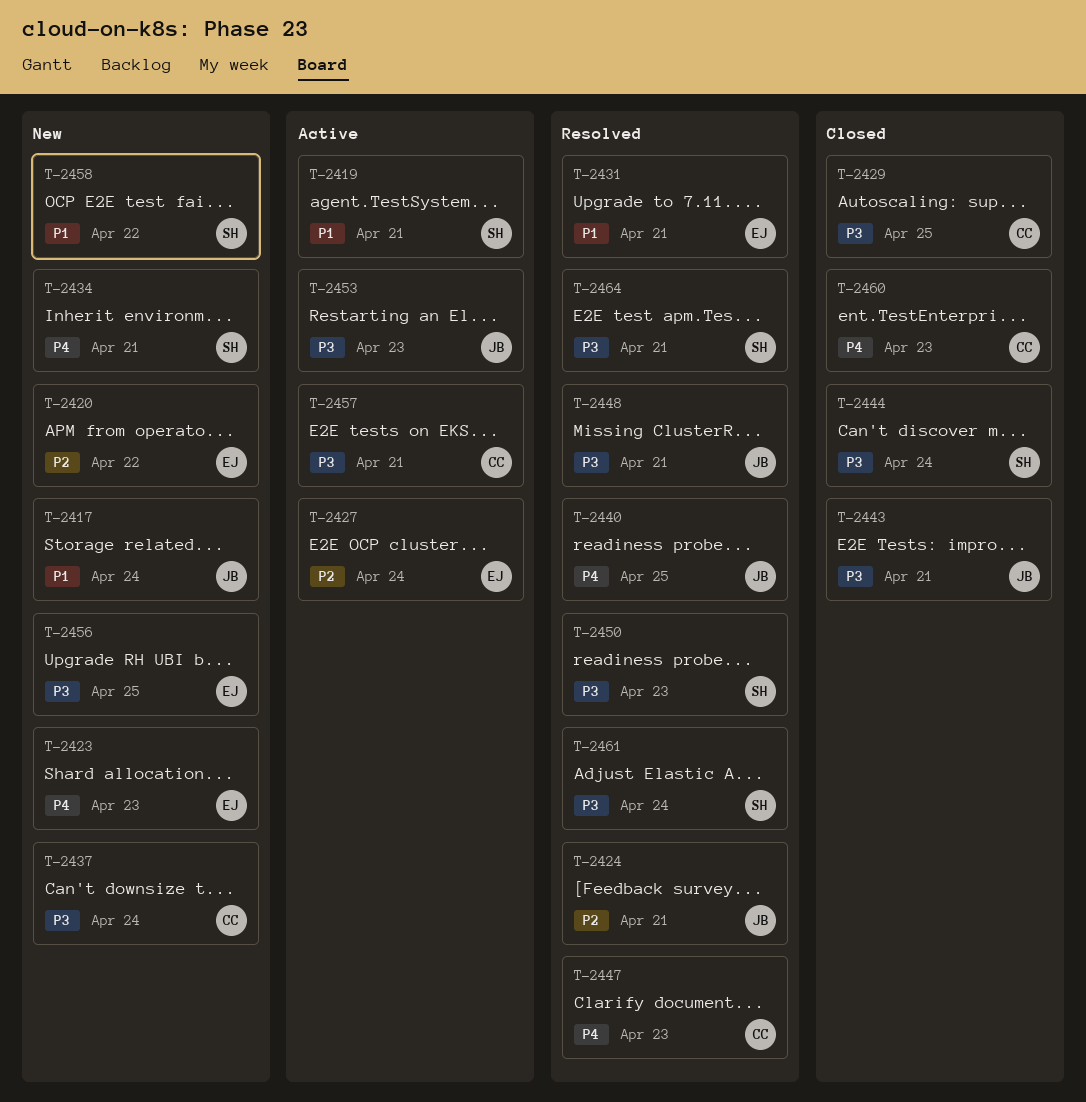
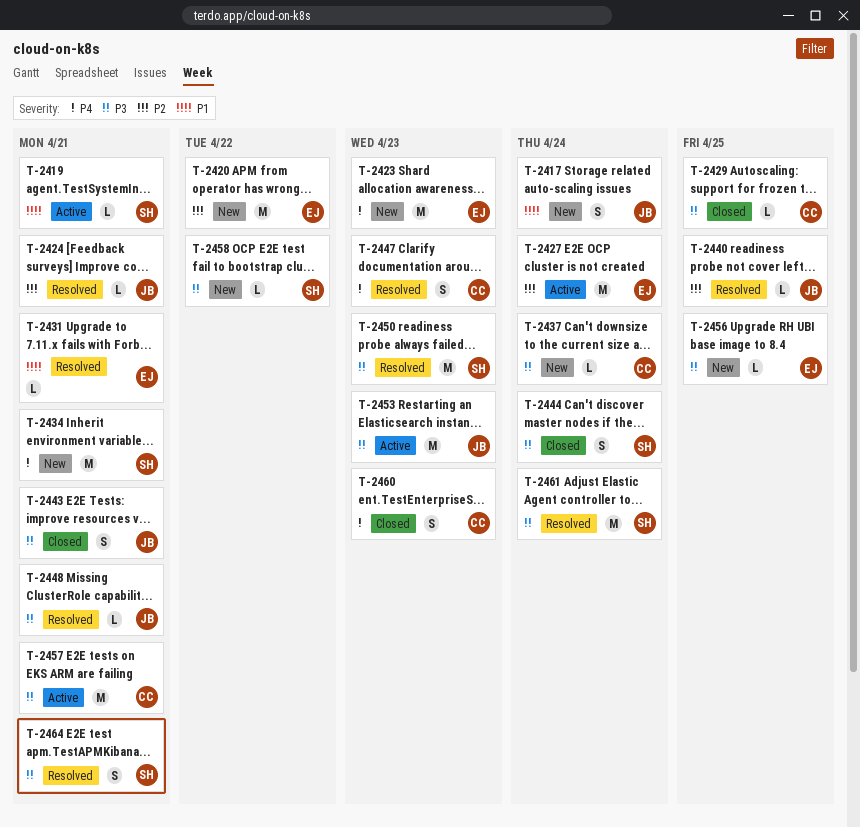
T-2440, priority: P4 -> P2
T-2458, priority: P1 -> P3

